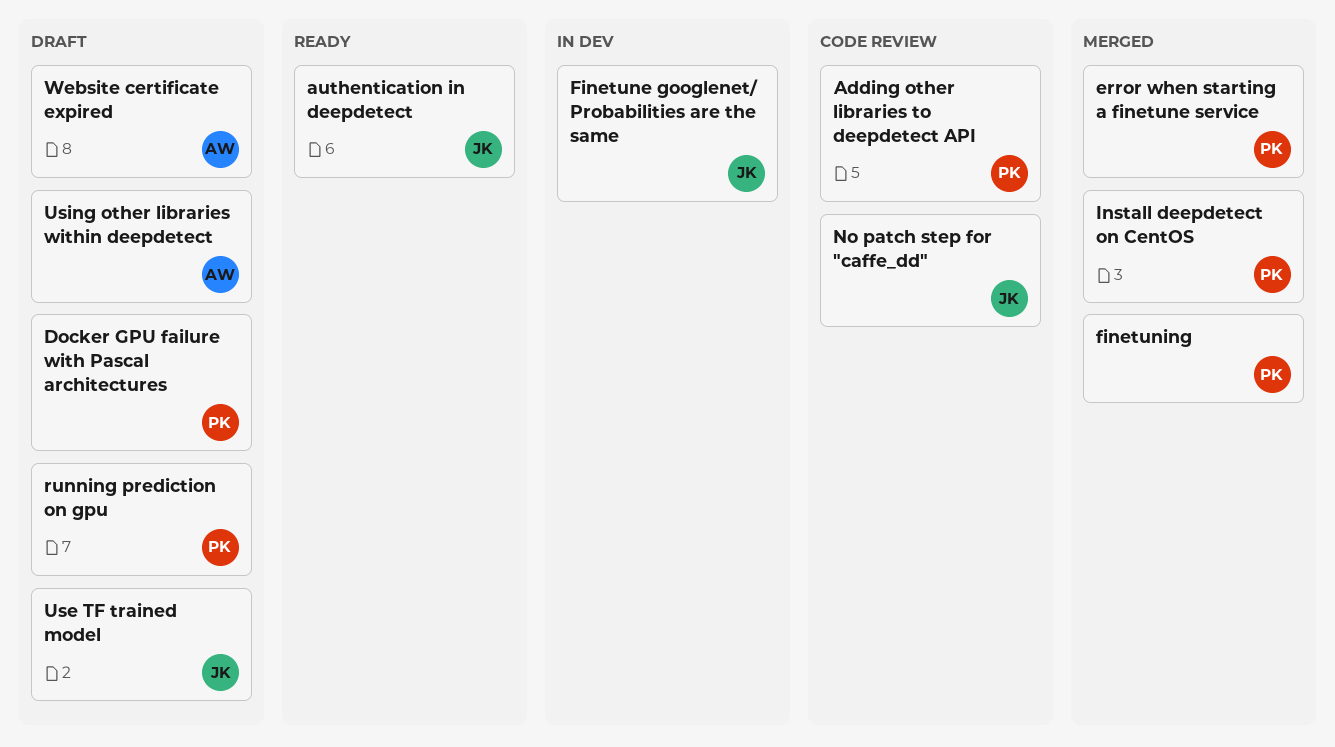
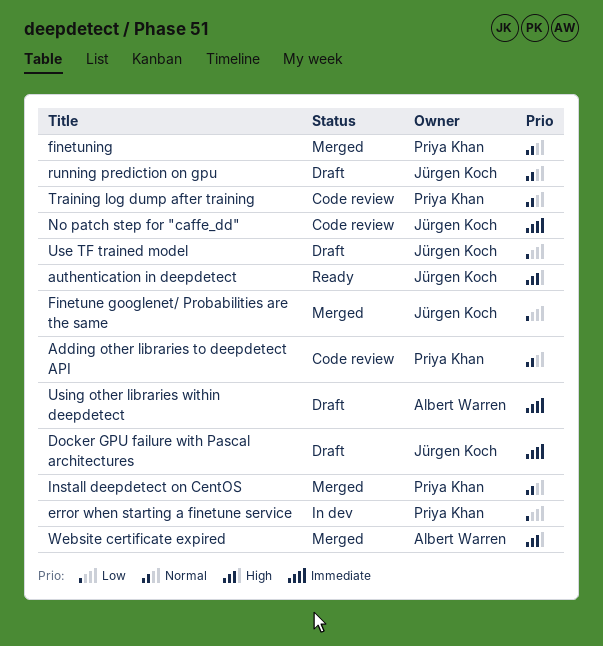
Docker GPU failure with Pascal architectures, owner: Priya Khan -> Jürgen Koch
error when starting a finetune service, status: Merged -> In dev
Finetune googlenet/ Probabilities are the same, status: In dev -> Merged
running prediction on gpu, owner: Priya Khan -> Jürgen Koch
Training log dump after training: none -> present
Website certificate expired, status: Draft -> Merged

